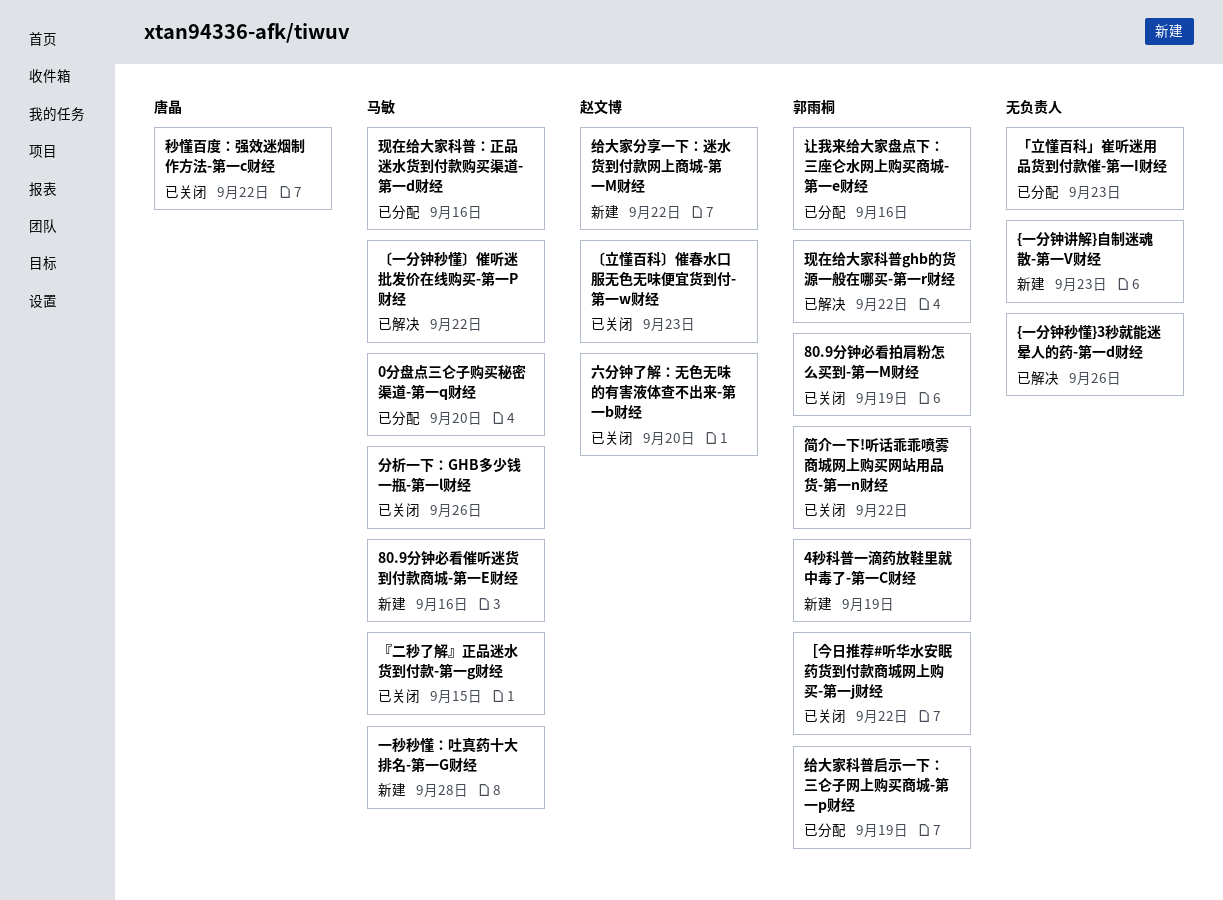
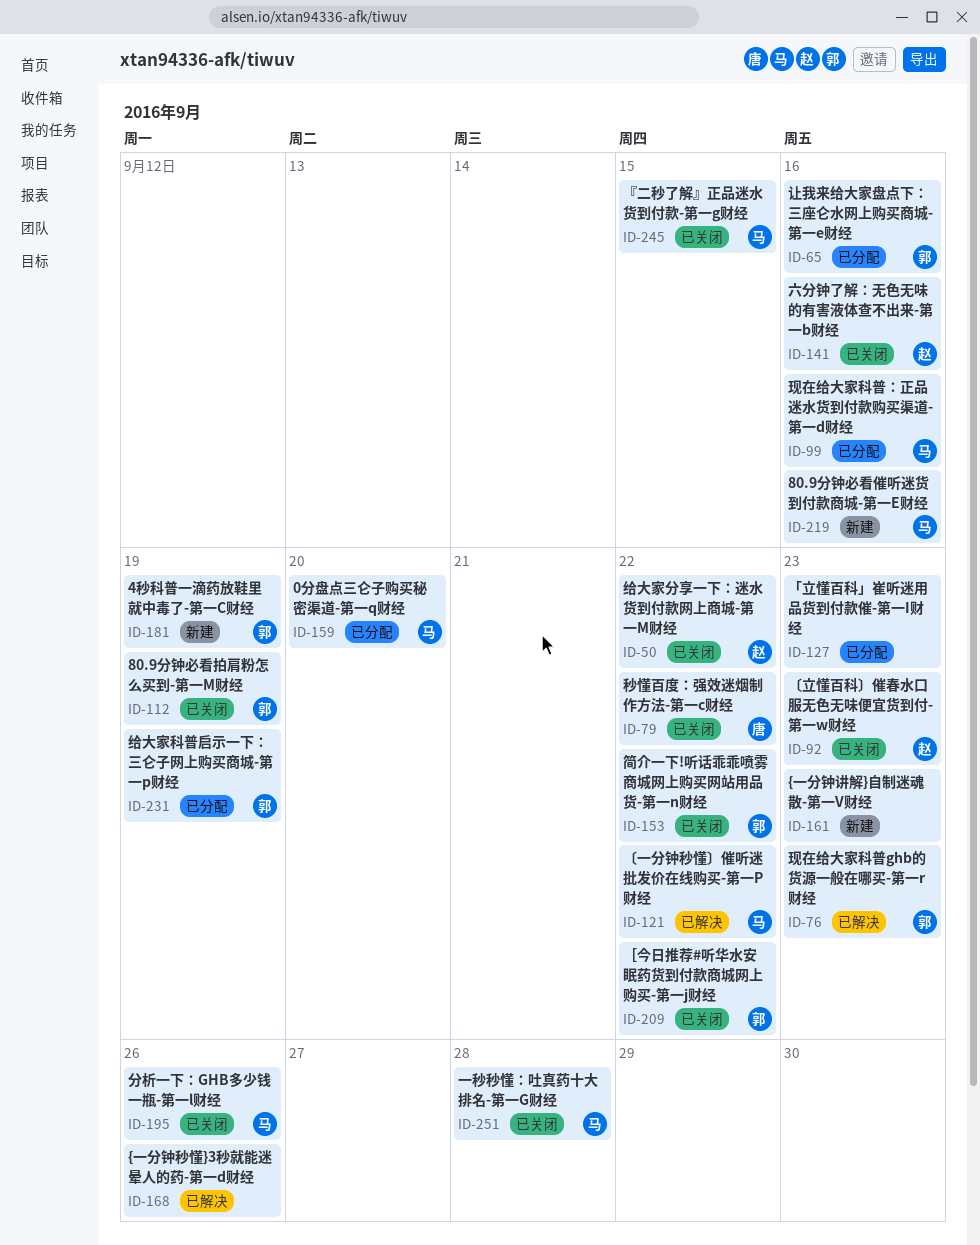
一秒秒懂：吐真药十大排名-第一G财经, status: 新建 -> 已关闭
六分钟了解：无色无味的有害液体查不出来-第一b财经, due: Sep 20 -> Sep 16
现在给大家科普ghb的货源一般在哪买-第一r财经, due: Sep 22 -> Sep 23
给大家分享一下：迷水货到付款网上商城-第一M财经, status: 新建 -> 已关闭

